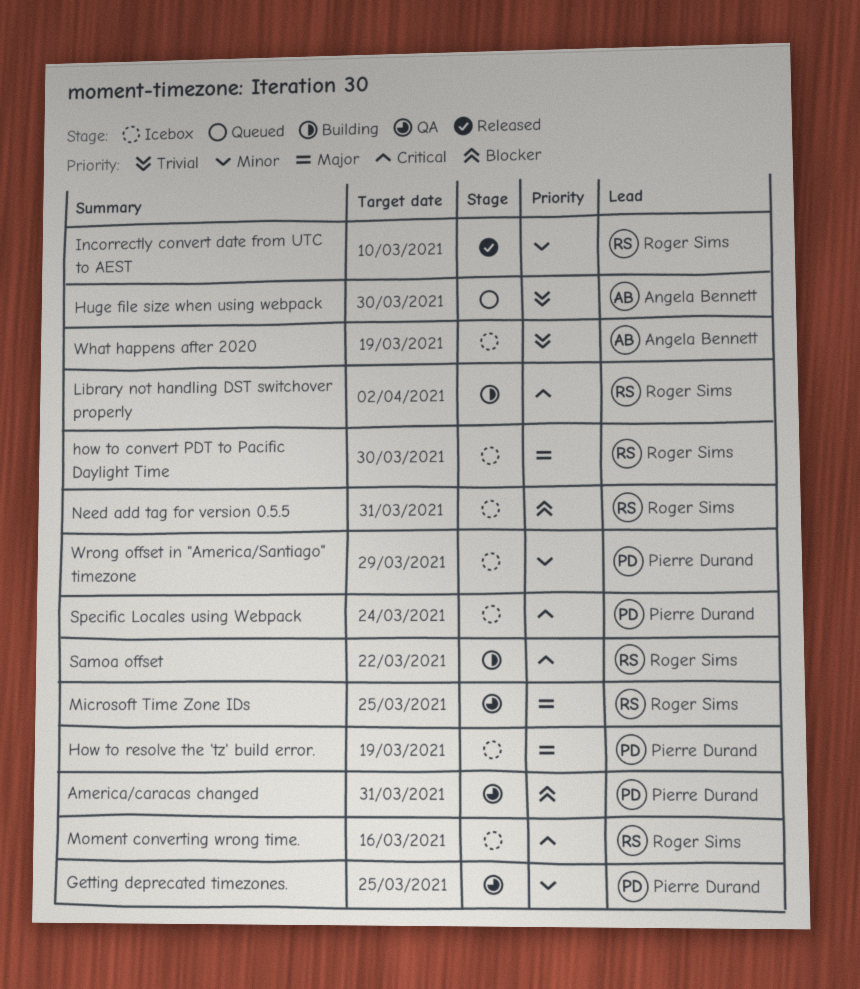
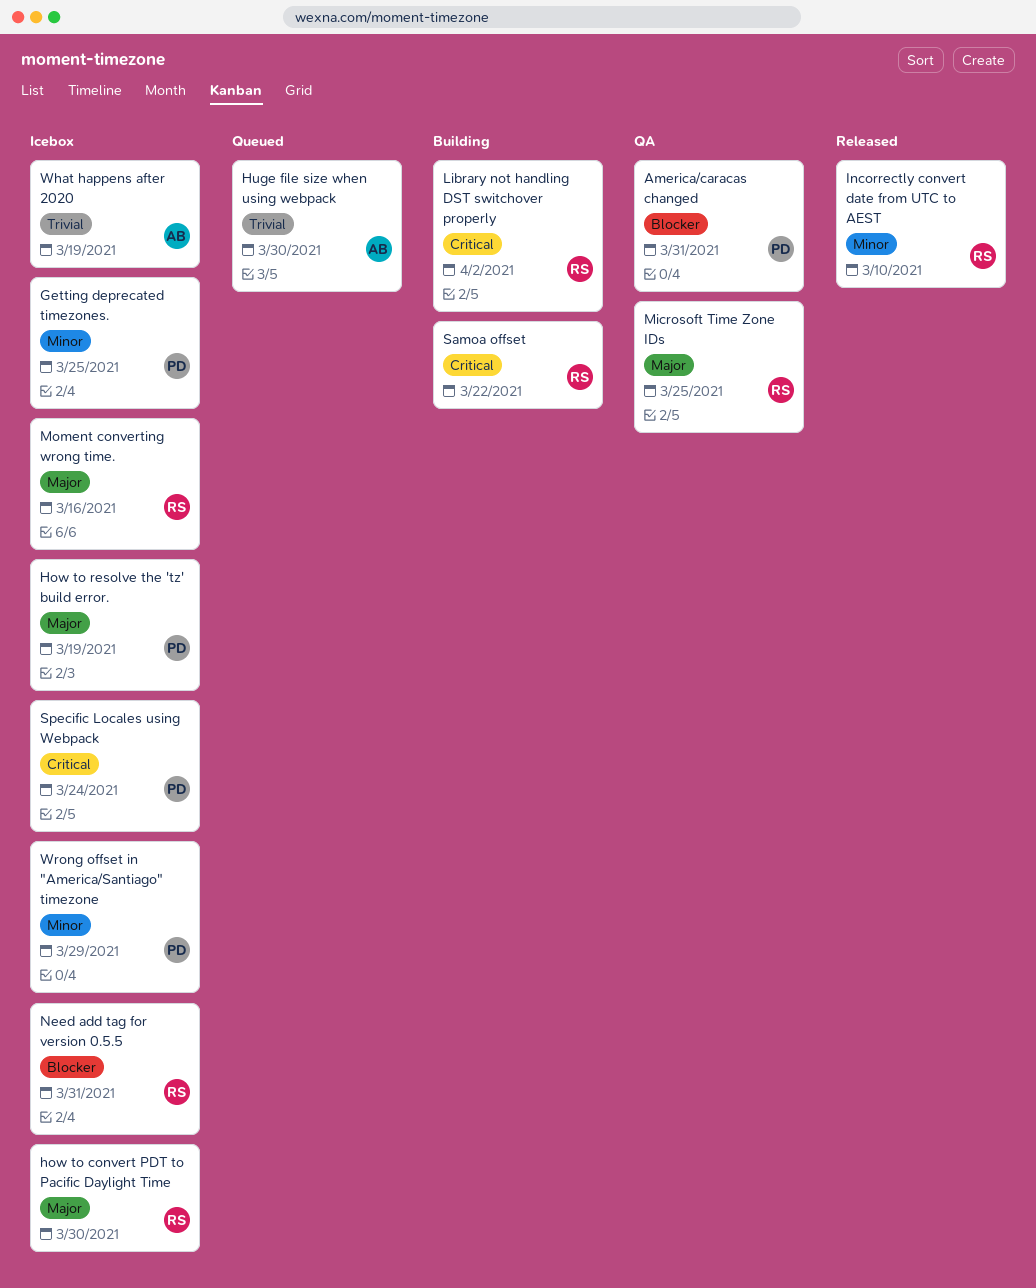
Getting deprecated timezones., status: QA -> Icebox
Moment converting wrong time., priority: Critical -> Major

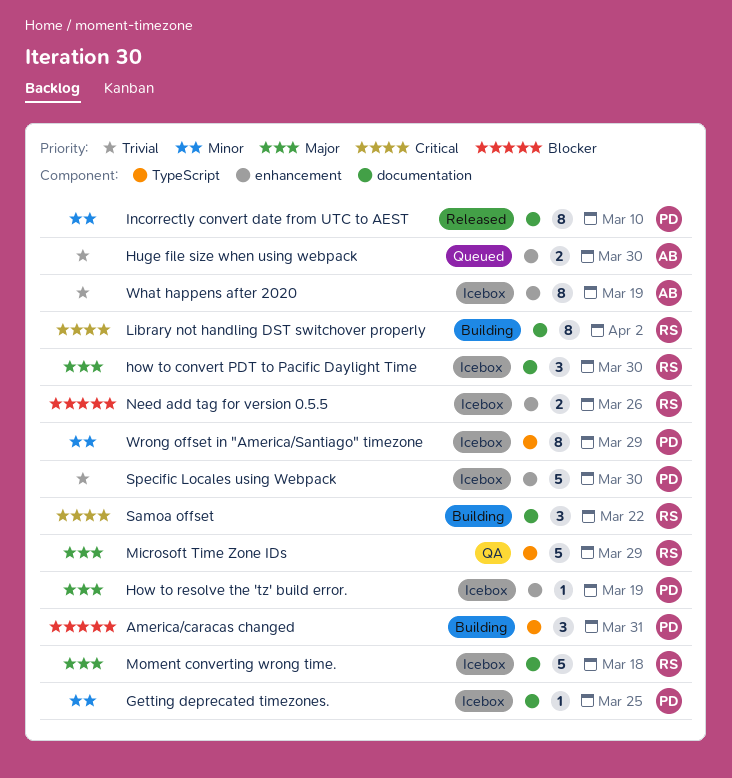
America/caracas changed, status: QA -> Building
Incorrectly convert date from UTC to AEST, owner: RS -> PD
Microsoft Time Zone IDs, due: Mar 25 -> Mar 29
Moment converting wrong time., due: Mar 16 -> Mar 18
Need add tag for version 0.5.5, due: Mar 31 -> Mar 26
Specific Locales using Webpack, priority: Critical -> Trivial
Specific Locales using Webpack, due: Mar 24 -> Mar 30

